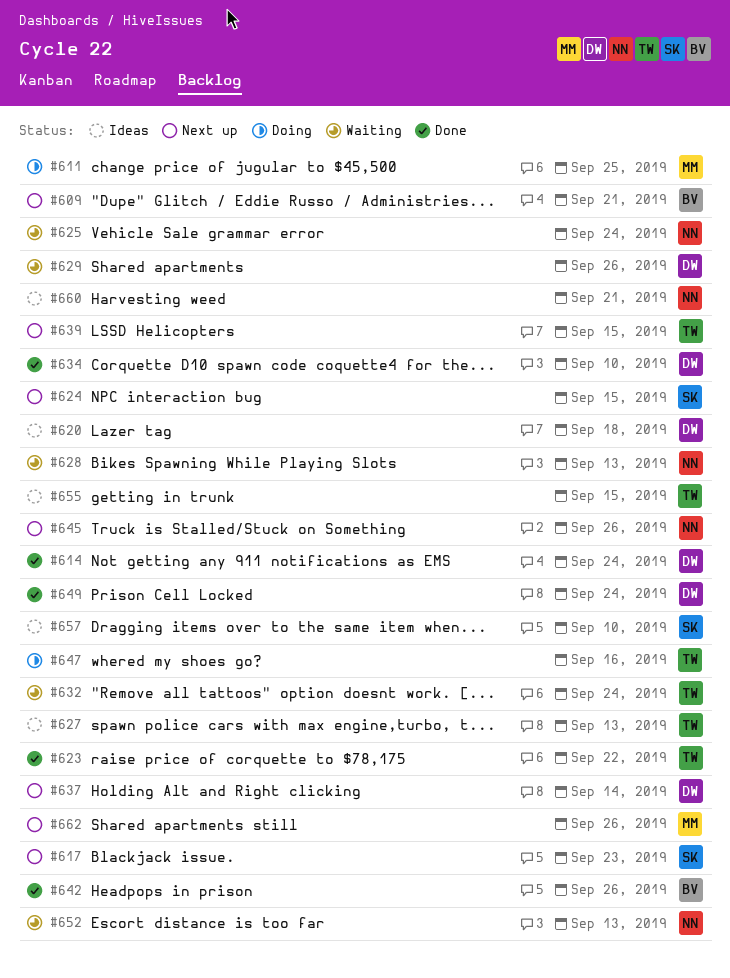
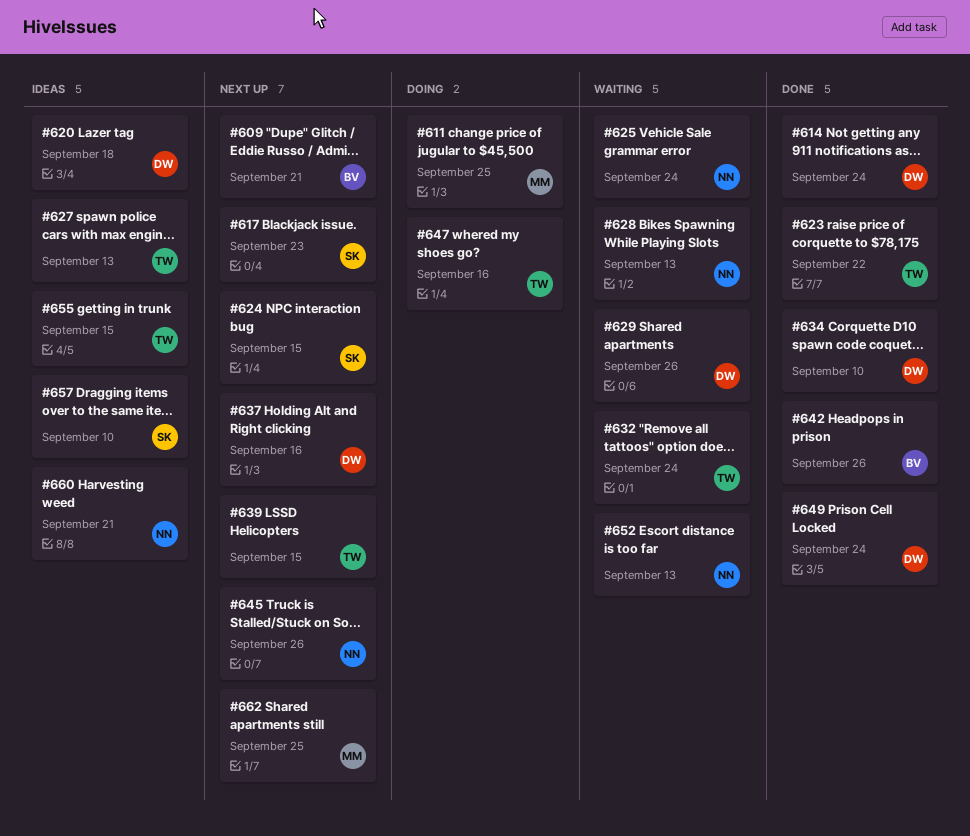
#637, due: Sep 14 -> Sep 16
#662, due: Sep 26 -> Sep 25

